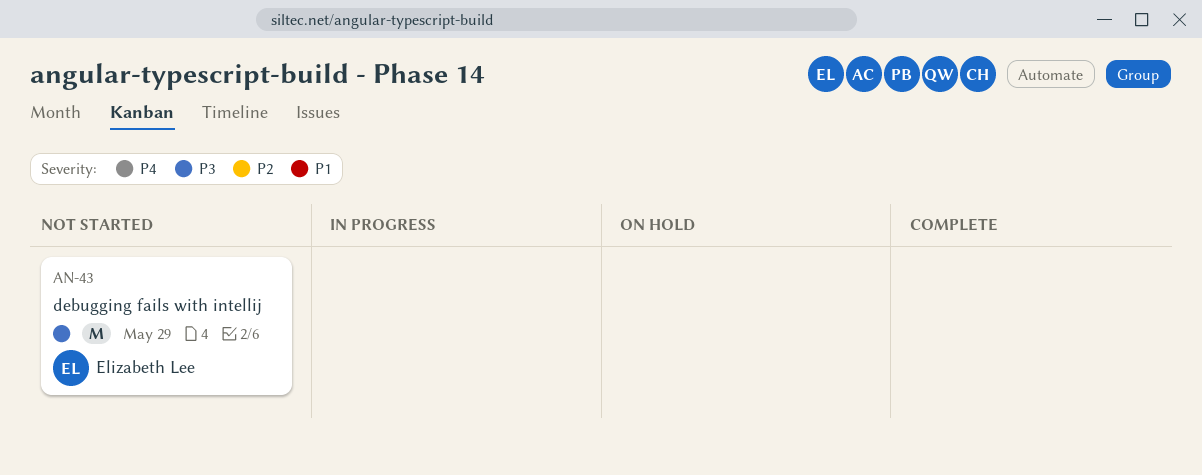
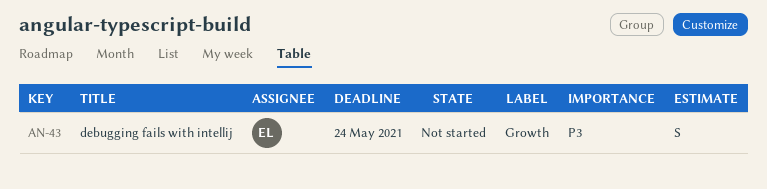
AN-43, estimate: M -> S
AN-43, due: May 29 -> May 24

